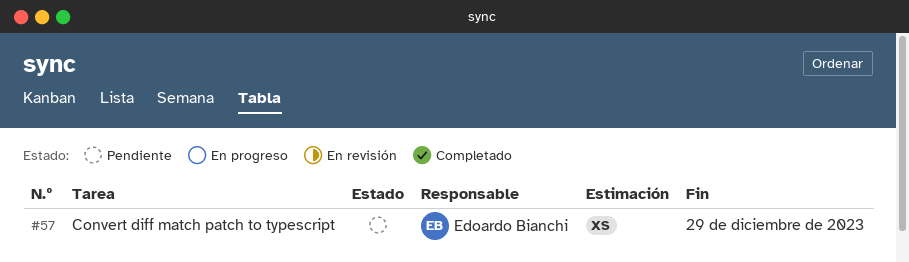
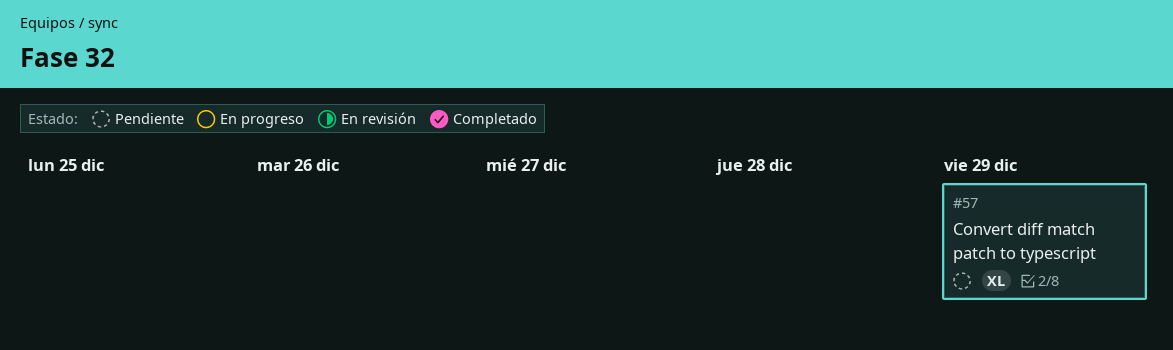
#57, estimate: XS -> XL

